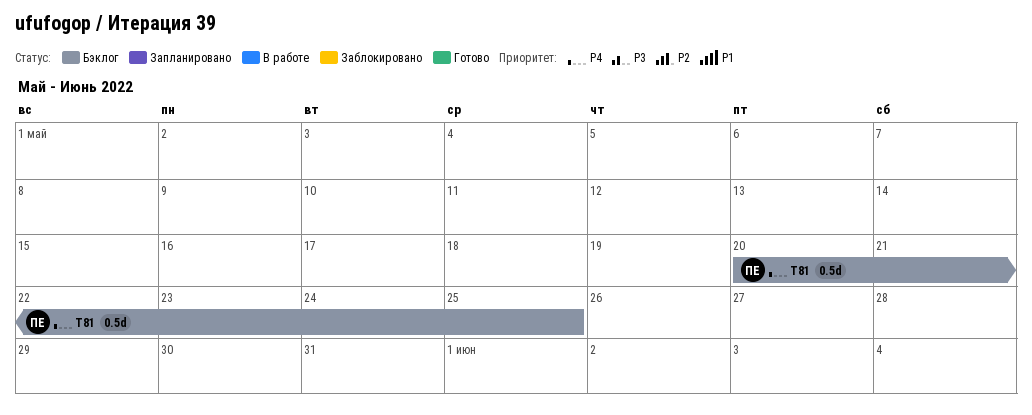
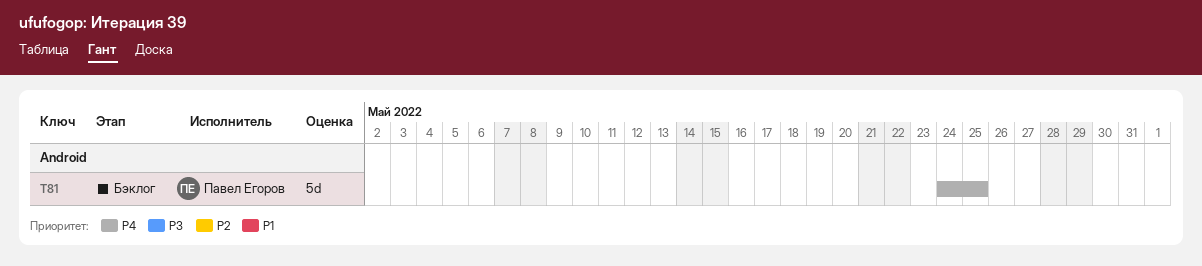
T81, estimate: 0.5d -> 5d
T81, start: May 20 -> May 24

